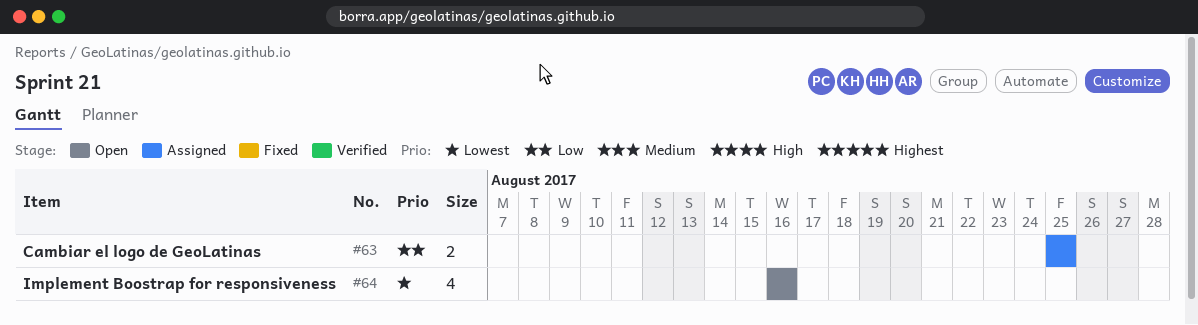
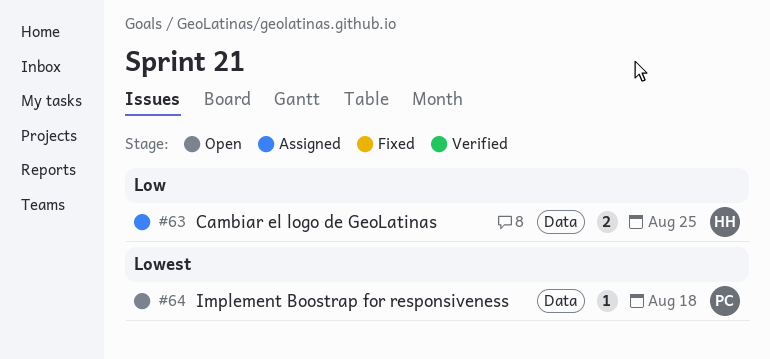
#64, estimate: 4 -> 1
#64, due: Aug 16 -> Aug 18

